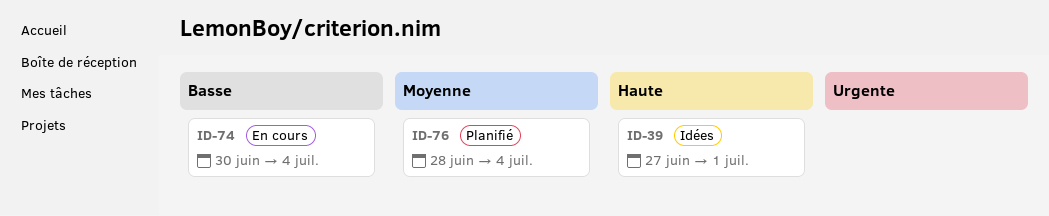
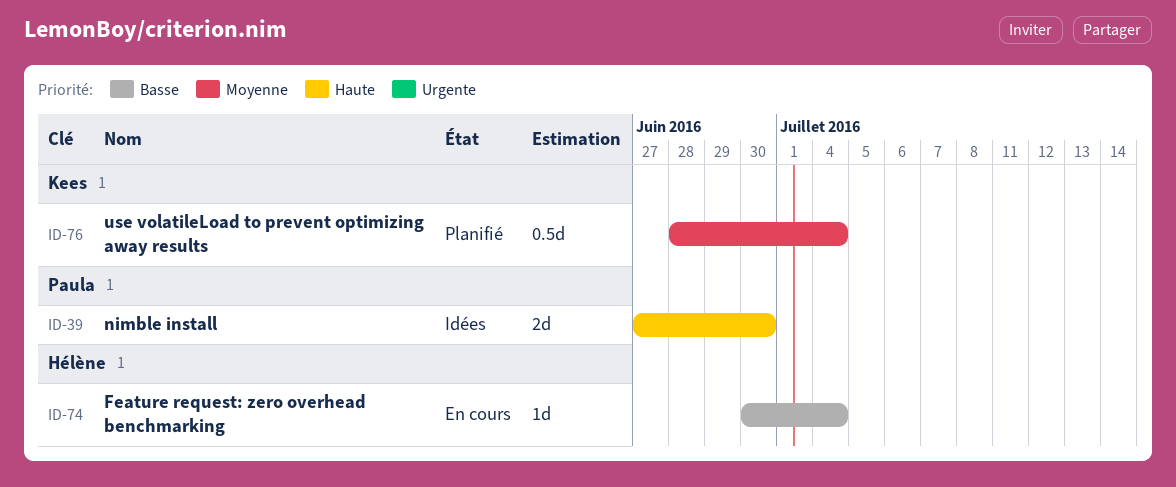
ID-39, due: Jul 1 -> Jun 30

